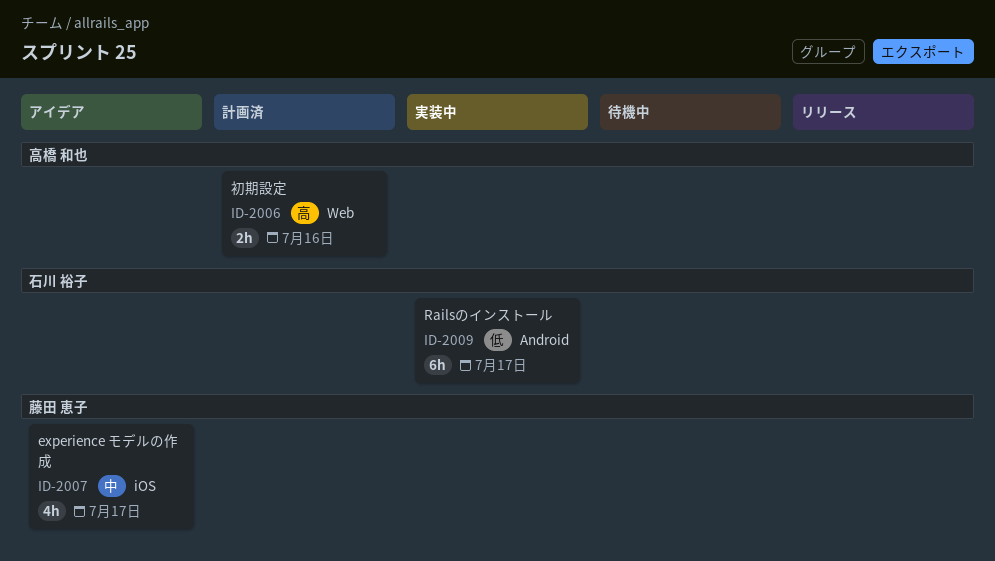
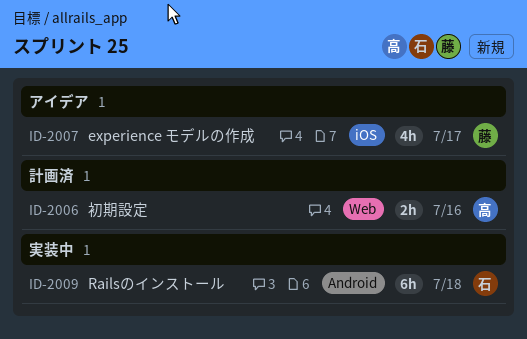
ID-2009, due: Jul 17 -> Jul 18

